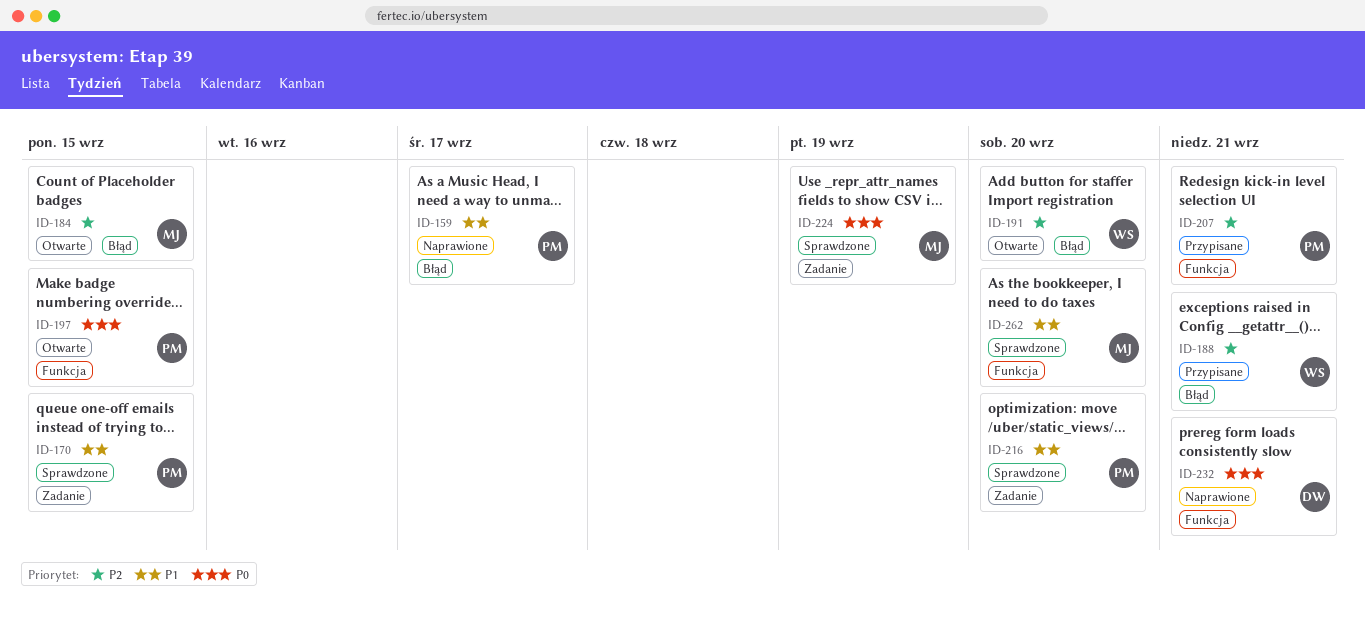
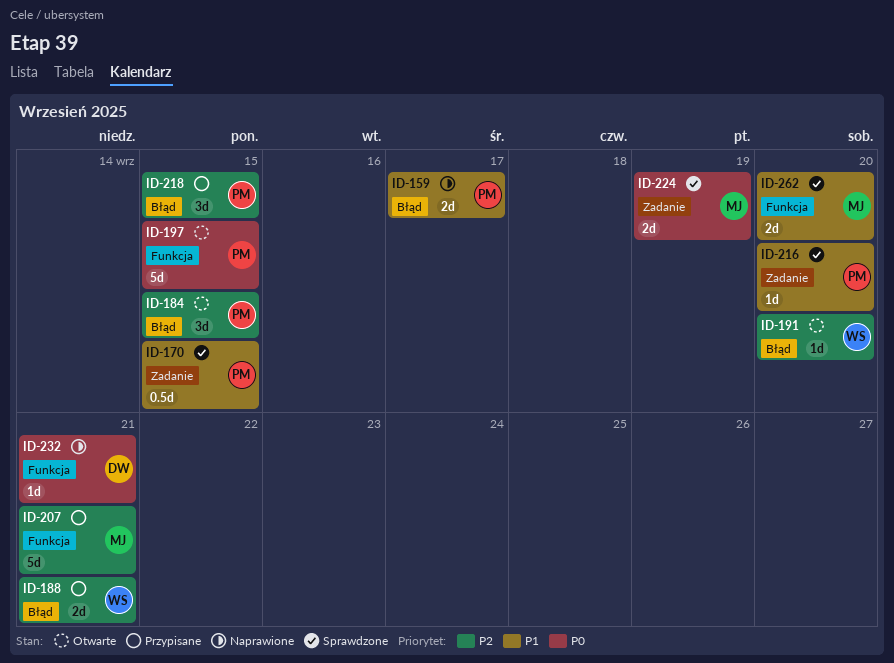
ID-184, owner: MJ -> PM
ID-207, owner: PM -> MJ
ID-218: none -> present

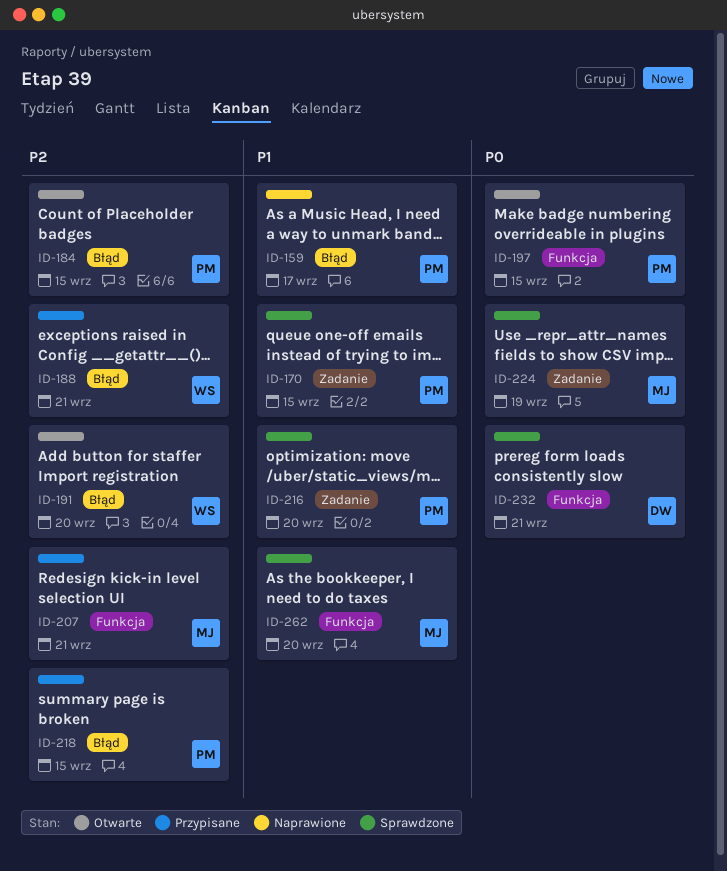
ID-232, status: Naprawione -> Sprawdzone

